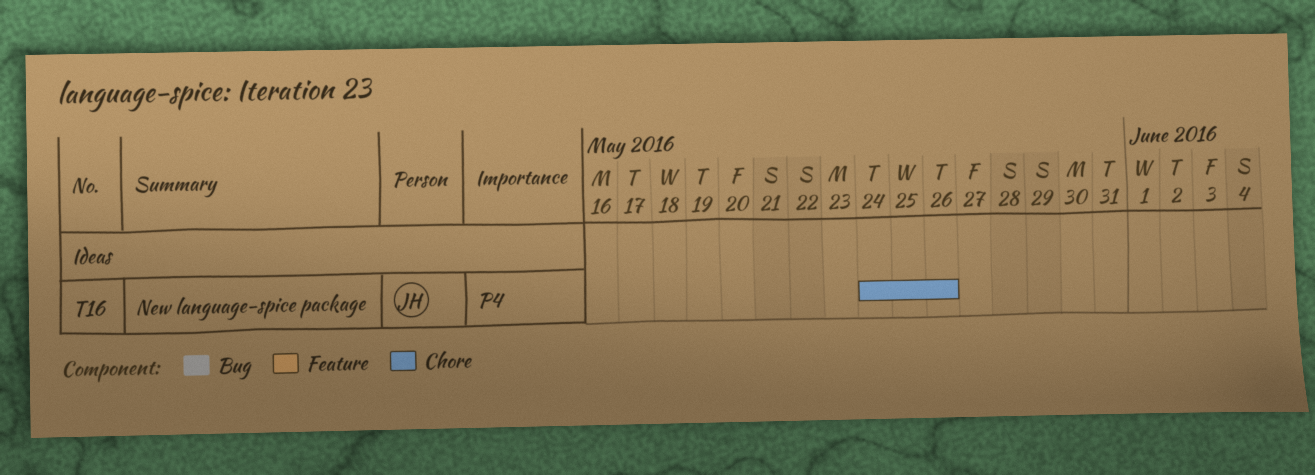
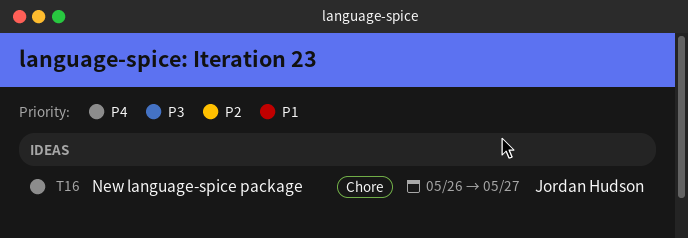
T16, start: May 24 -> May 26
T16, due: May 26 -> May 27

